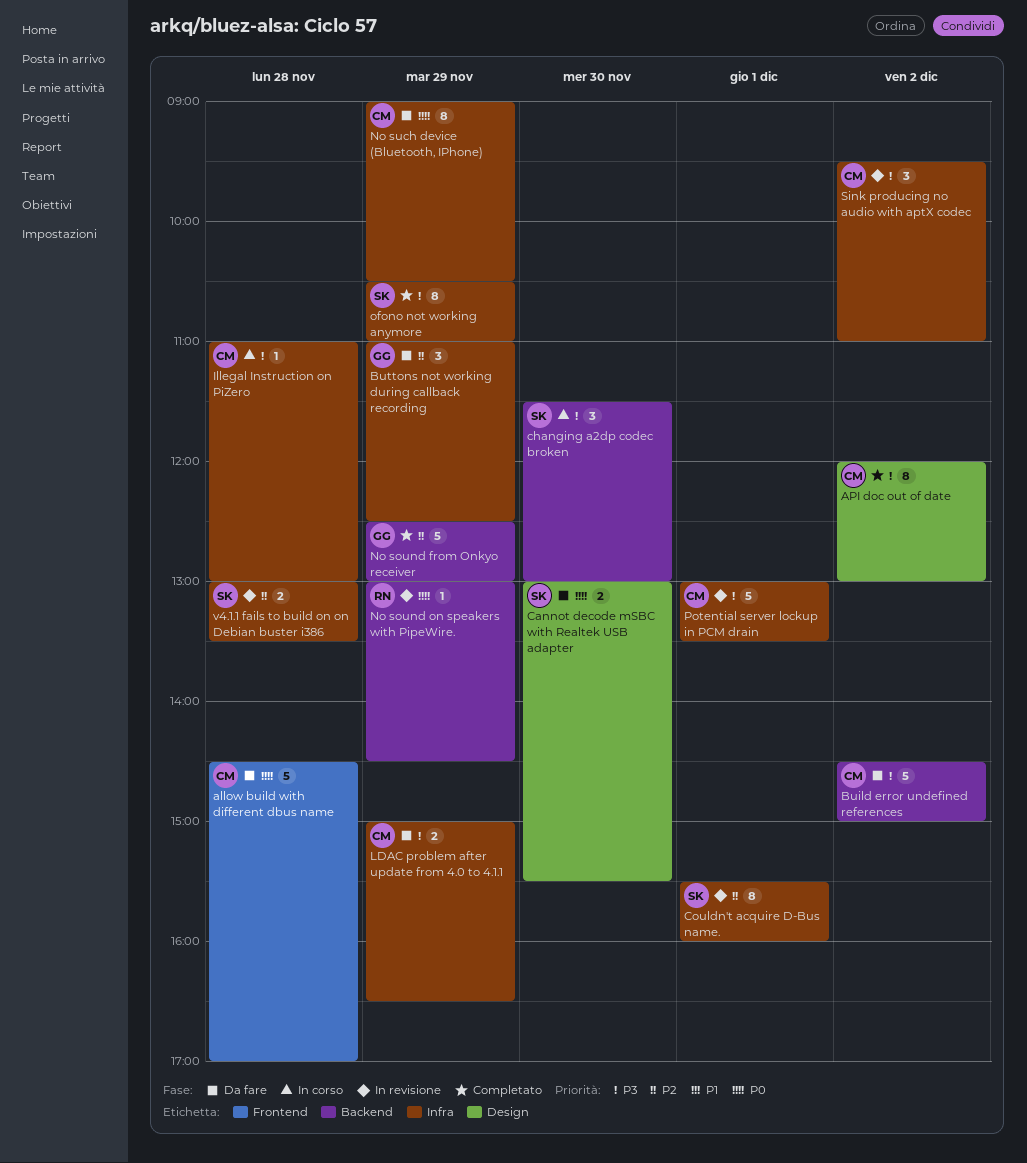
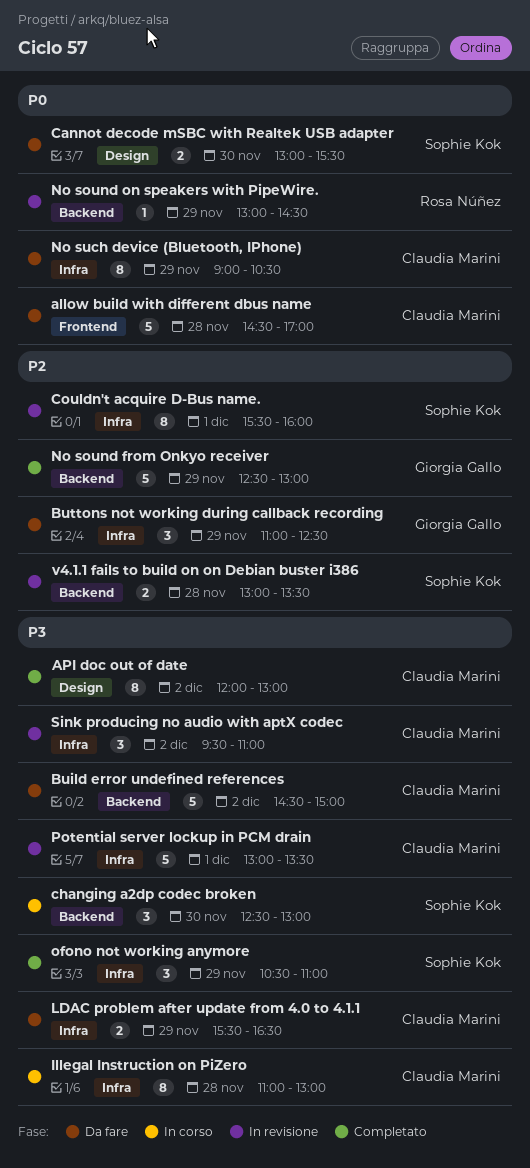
changing a2dp codec broken, begins: 11:30 -> 12:30
Illegal Instruction on PiZero, estimate: 1 -> 8
LDAC problem after update from 4.0 to 4.1.1, begins: 15:00 -> 15:30
ofono not working anymore, estimate: 8 -> 3
v4.1.1 fails to build on on Debian buster i386, label: Infra -> Backend

